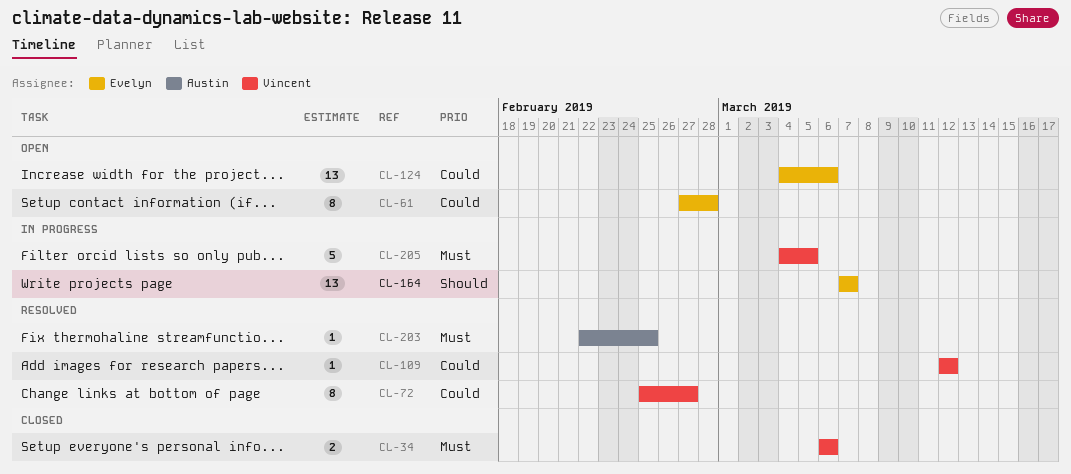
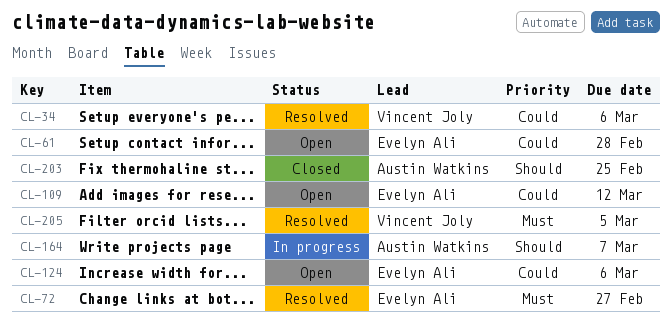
CL-34, status: Closed -> Resolved
CL-34, priority: Must -> Could
CL-72, owner: Vincent Joly -> Evelyn Ali
CL-72, priority: Could -> Must
CL-109, status: Resolved -> Open
CL-109, owner: Vincent Joly -> Evelyn Ali
CL-164, owner: Evelyn Ali -> Austin Watkins
CL-203, status: Resolved -> Closed
CL-203, priority: Must -> Should
CL-205, status: In progress -> Resolved

